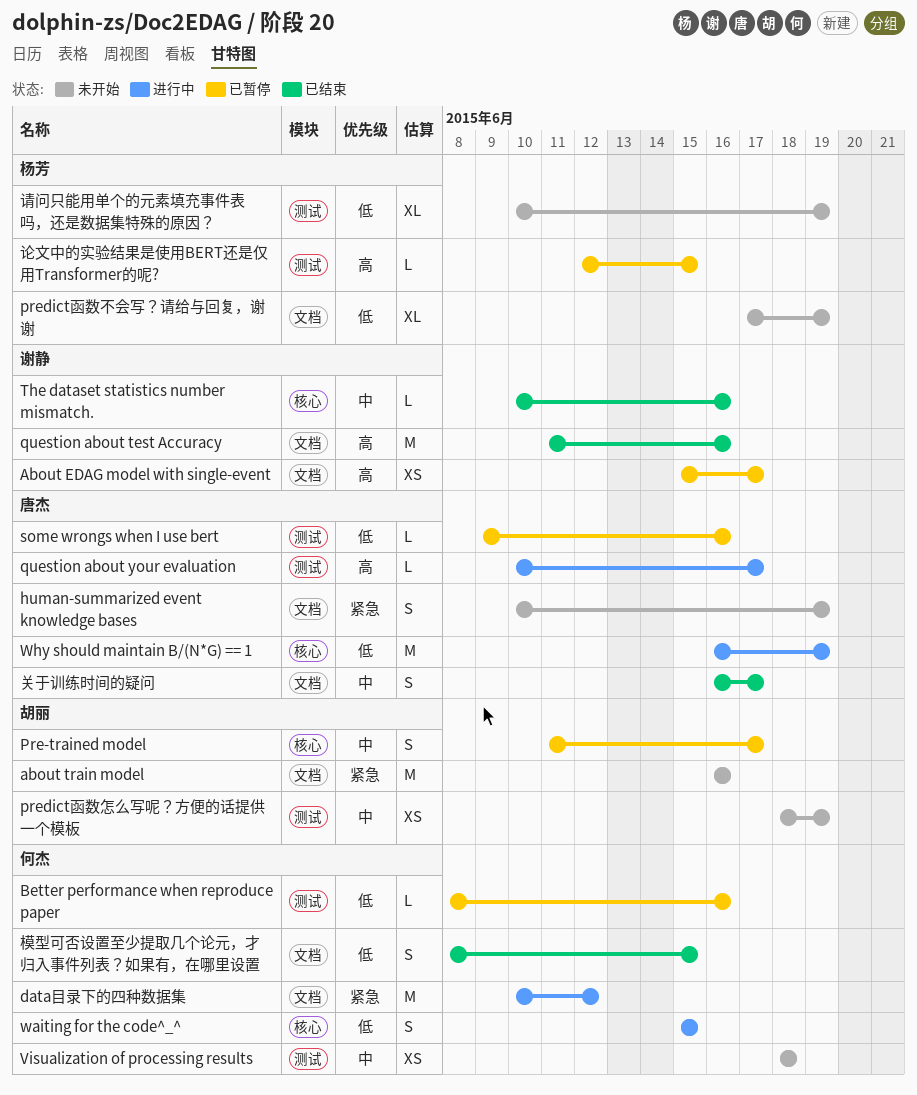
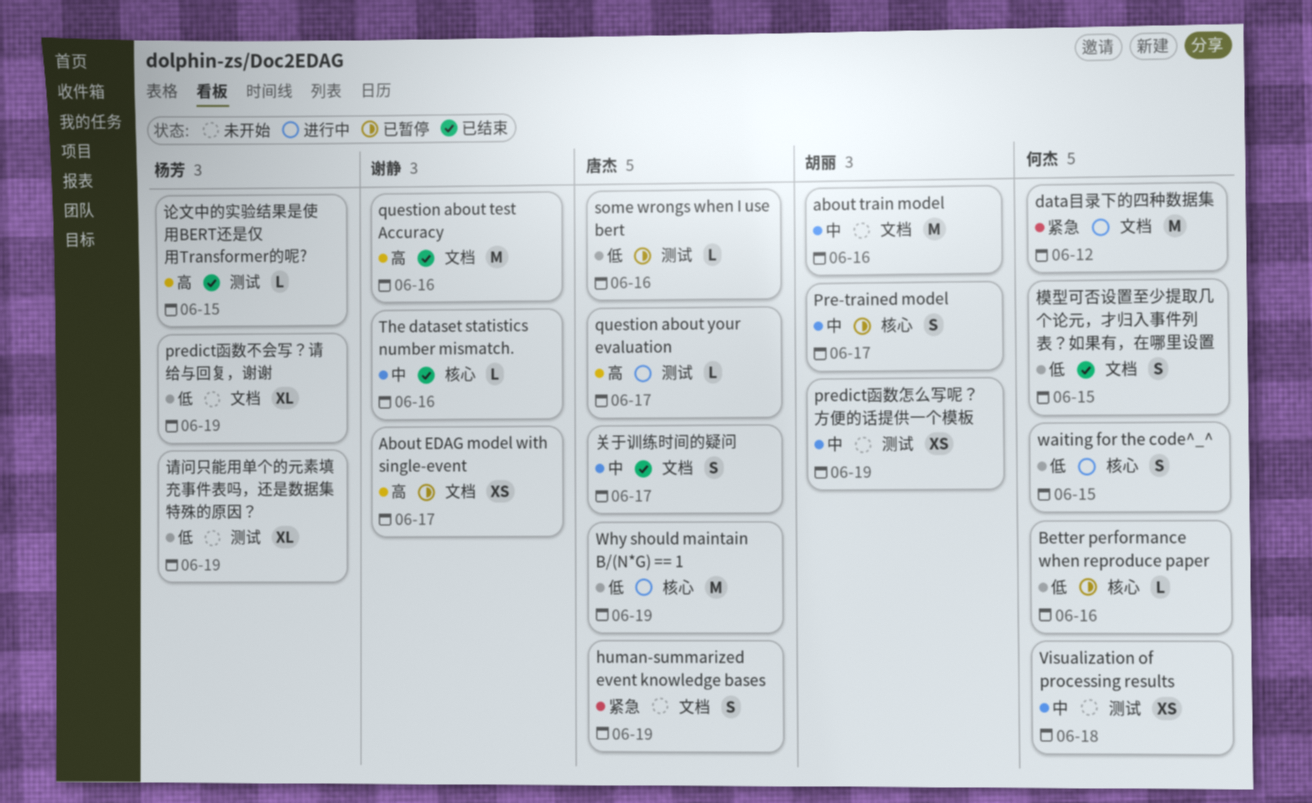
about train model, priority: 紧急 -> 中
Better performance when reproduce paper, label: 测试 -> 核心
论文中的实验结果是使用BERT还是仅用Transformer的呢?, status: 已暂停 -> 已结束

